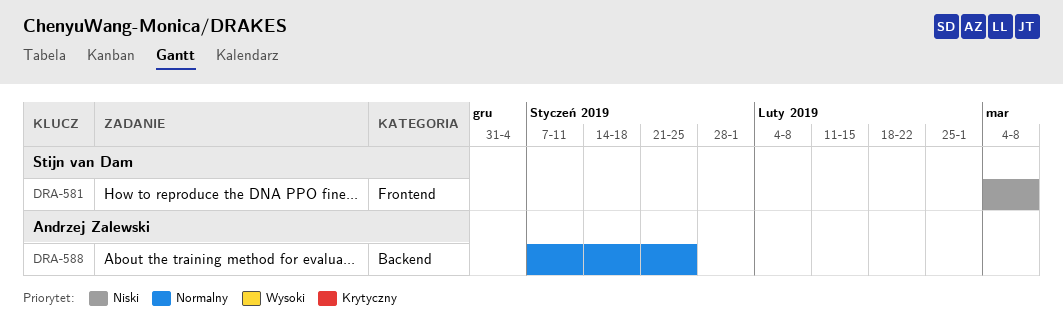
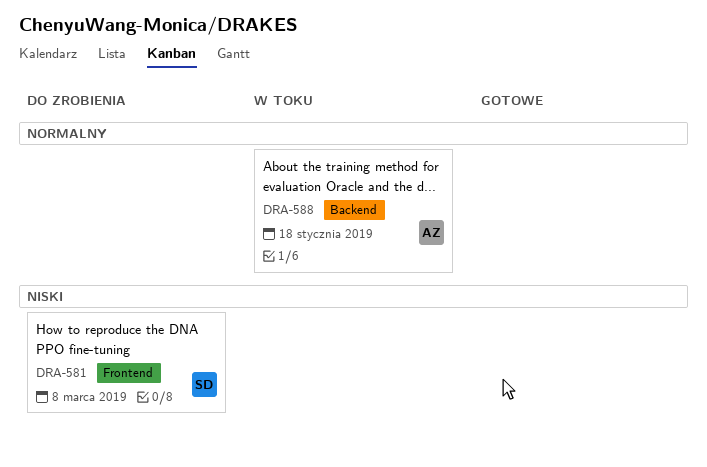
DRA-588, due: Jan 25 -> Jan 18

